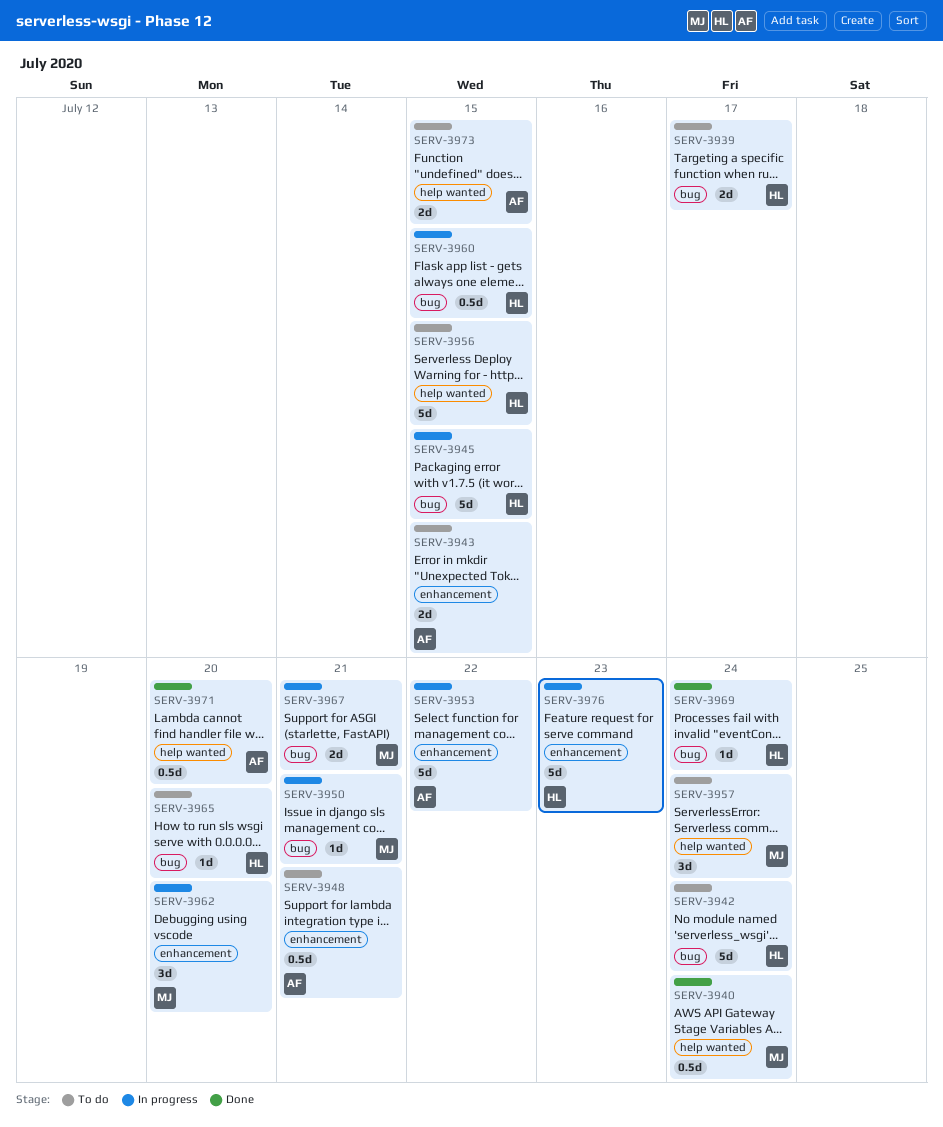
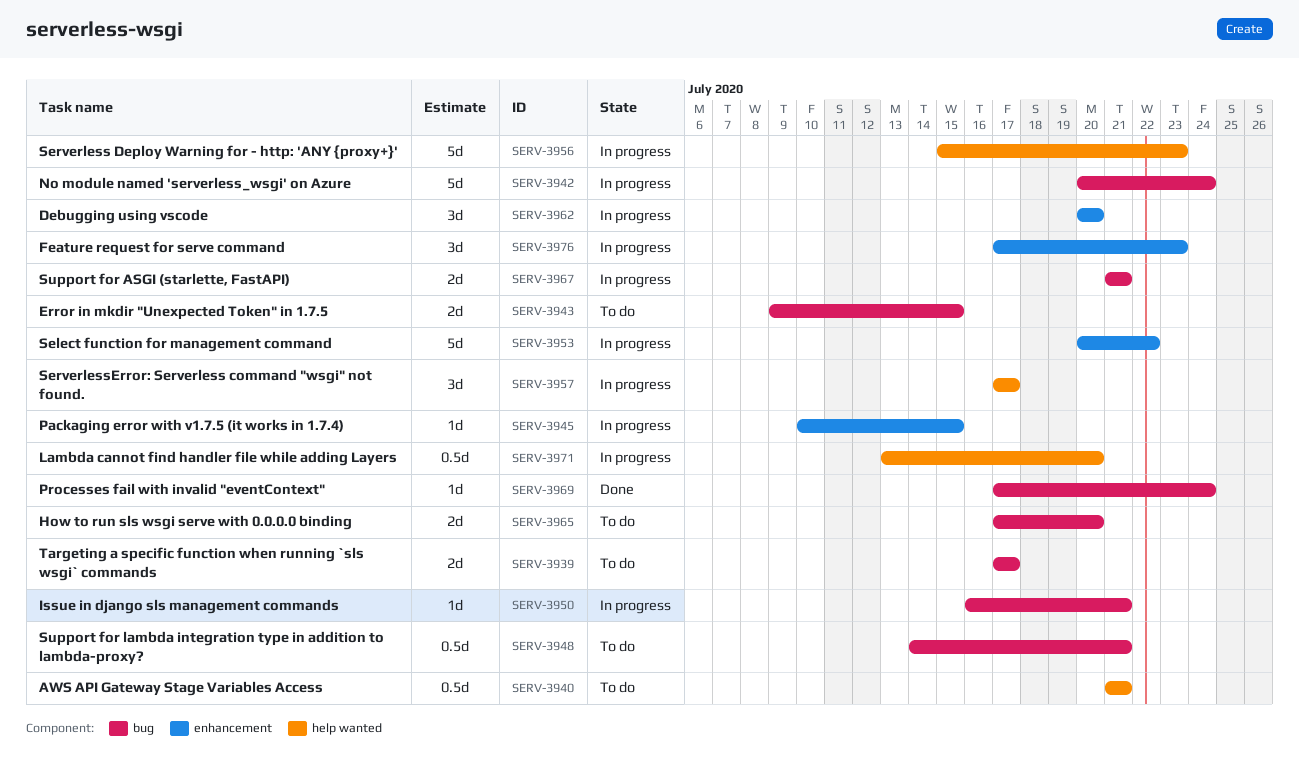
SERV-3940, status: Done -> To do
SERV-3940, due: Jul 24 -> Jul 21
SERV-3942, status: To do -> In progress
SERV-3943, label: enhancement -> bug
SERV-3945, label: bug -> enhancement
SERV-3945, estimate: 5d -> 1d
SERV-3948, label: enhancement -> bug
SERV-3956, status: To do -> In progress
SERV-3956, due: Jul 15 -> Jul 23
SERV-3957, status: To do -> In progress
SERV-3957, due: Jul 24 -> Jul 17
SERV-3960: present -> none
SERV-3965, estimate: 1d -> 2d
SERV-3971, status: Done -> In progress
SERV-3973: present -> none
SERV-3976, estimate: 5d -> 3d

